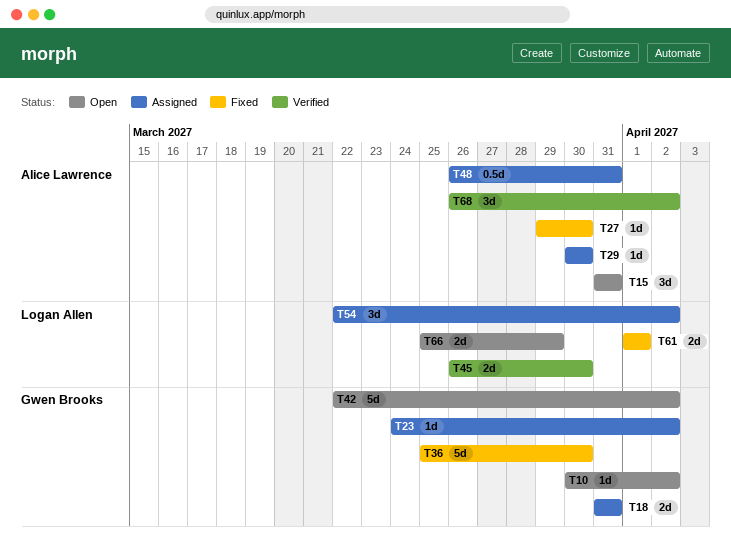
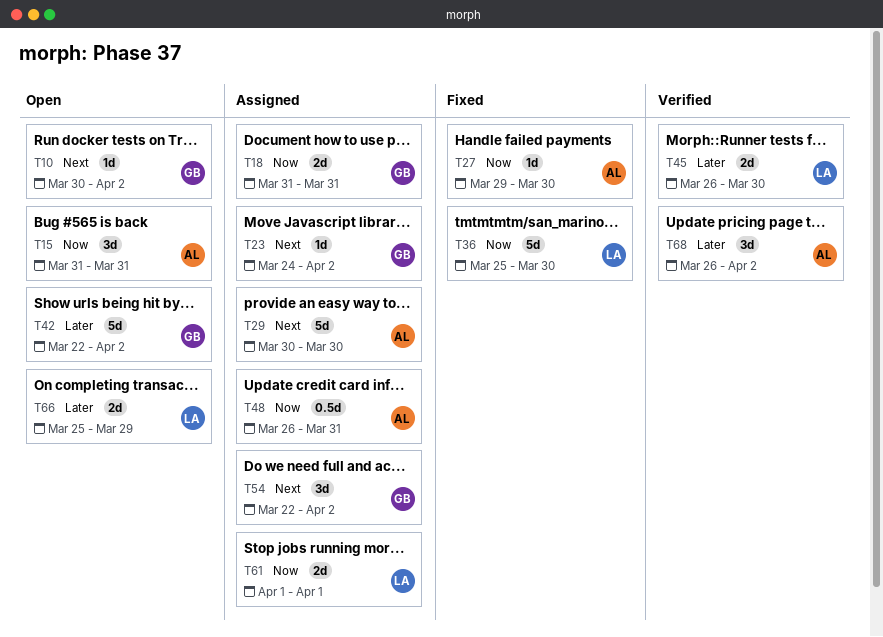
T29, estimate: 1d -> 5d
T36, owner: Gwen Brooks -> Logan Allen
T54, owner: Logan Allen -> Gwen Brooks
T61, status: Fixed -> Assigned

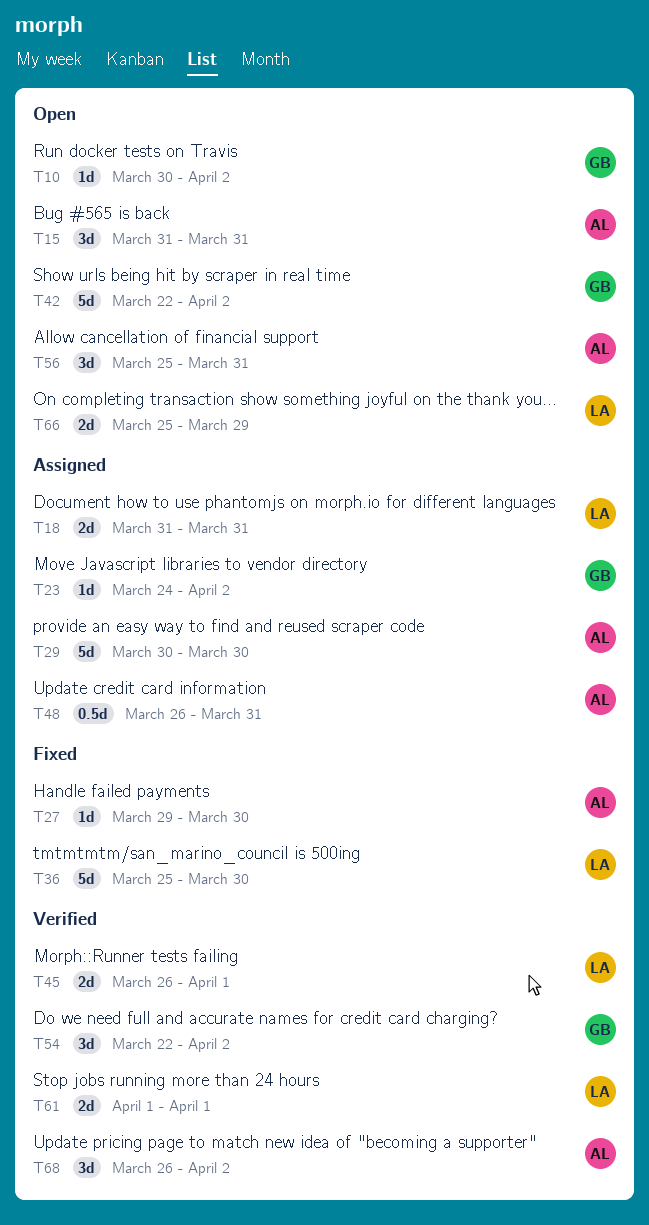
T18, owner: GB -> LA
T45, due: Mar 30 -> Apr 1
T54, status: Assigned -> Verified
T56: none -> present
T61, status: Assigned -> Verified

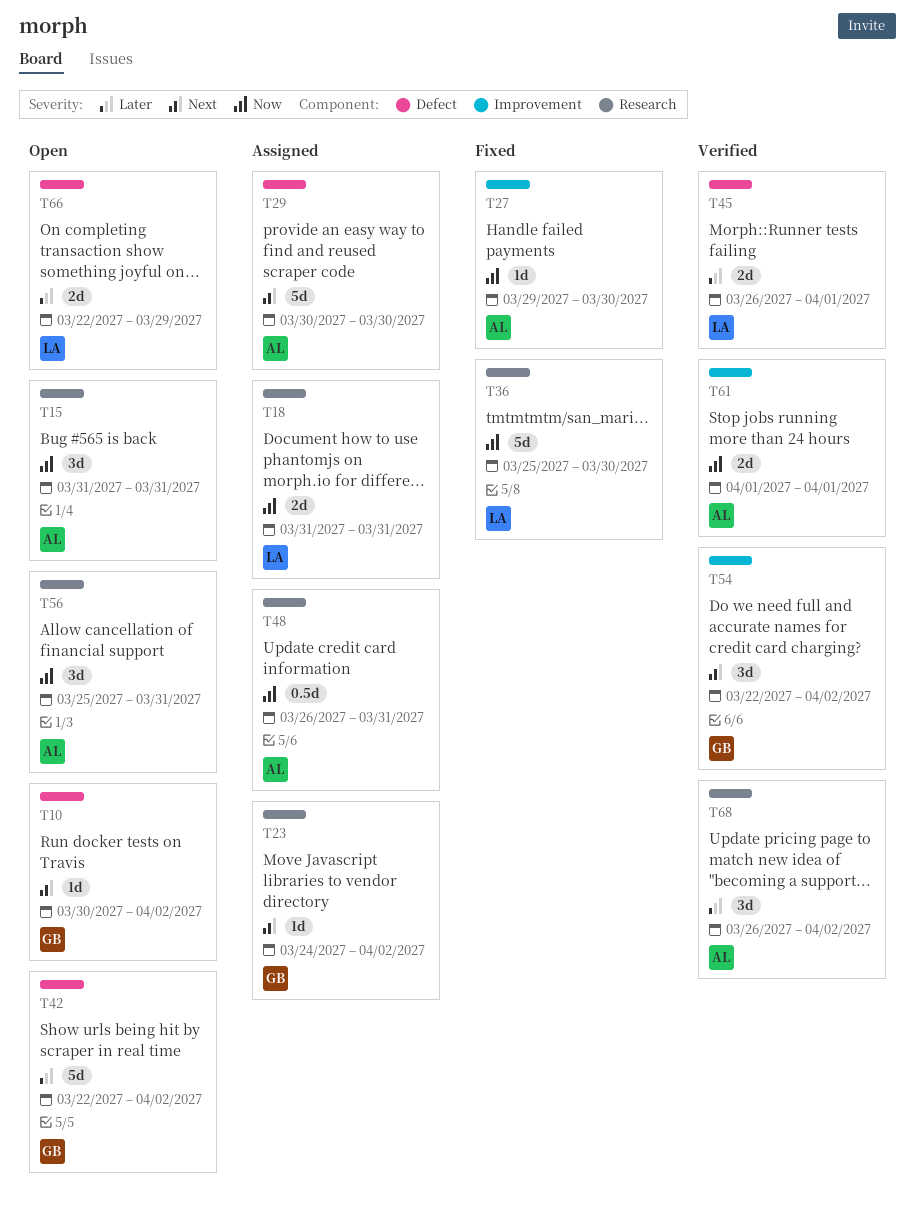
T61, owner: LA -> AL
T66, start: Mar 25 -> Mar 22

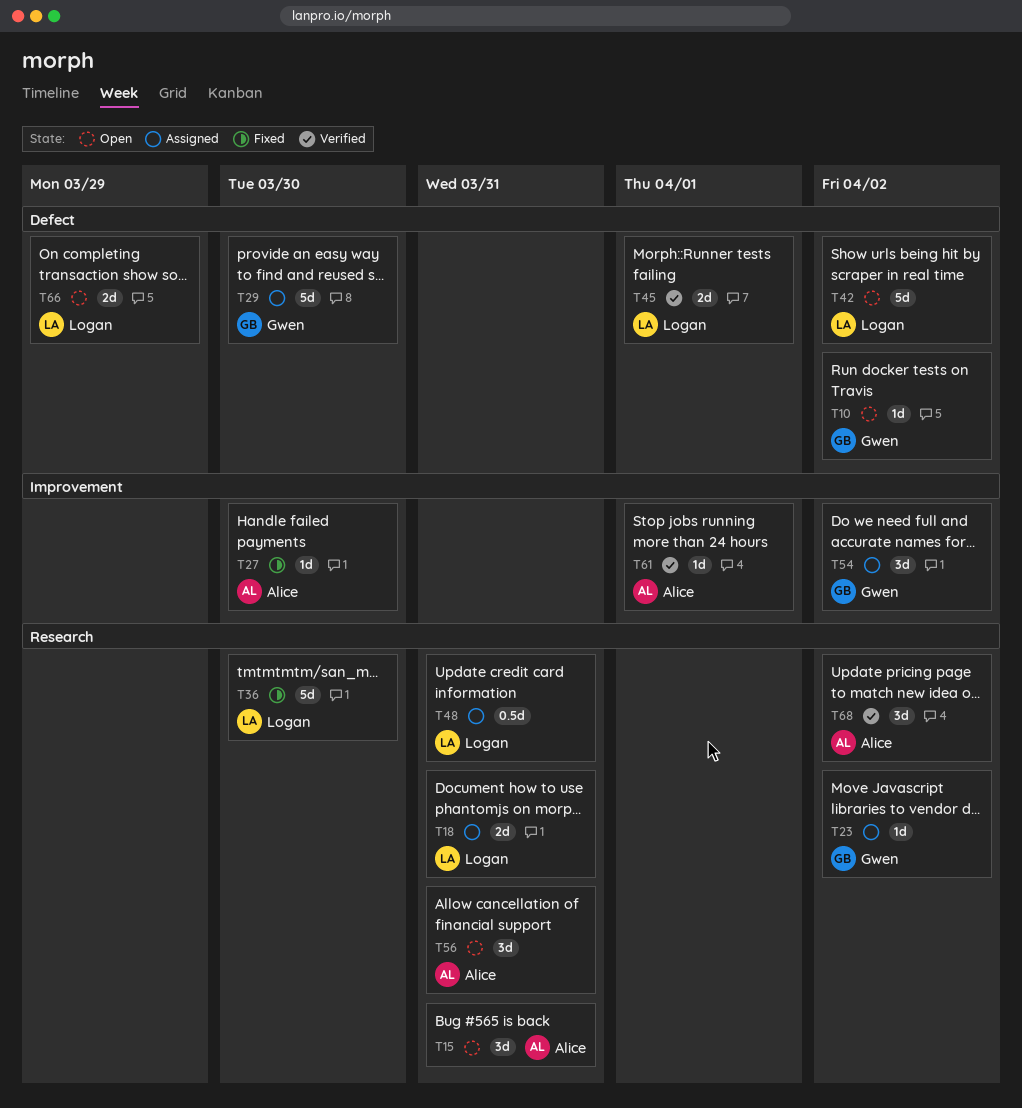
T29, owner: Alice -> Gwen
T42, owner: Gwen -> Logan
T48, owner: Alice -> Logan
T54, status: Verified -> Assigned
T61, estimate: 2d -> 1d

